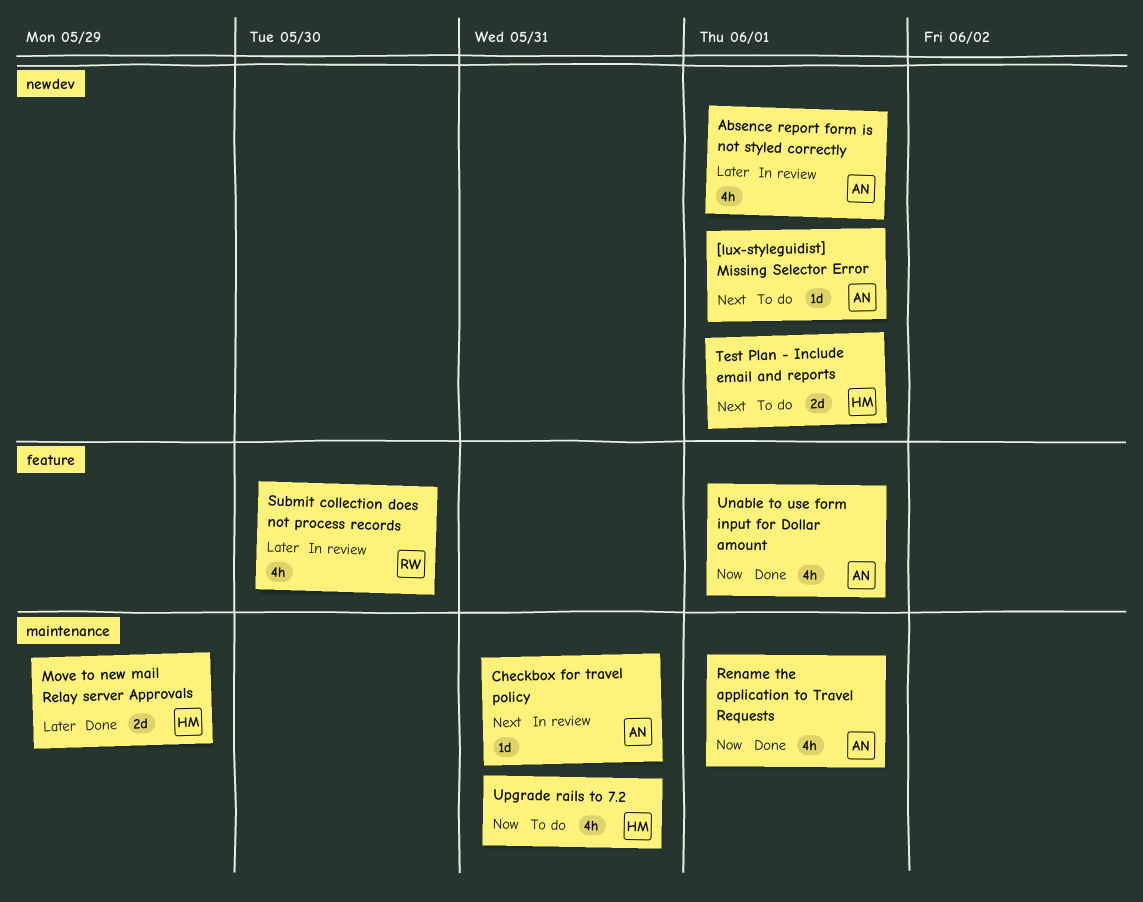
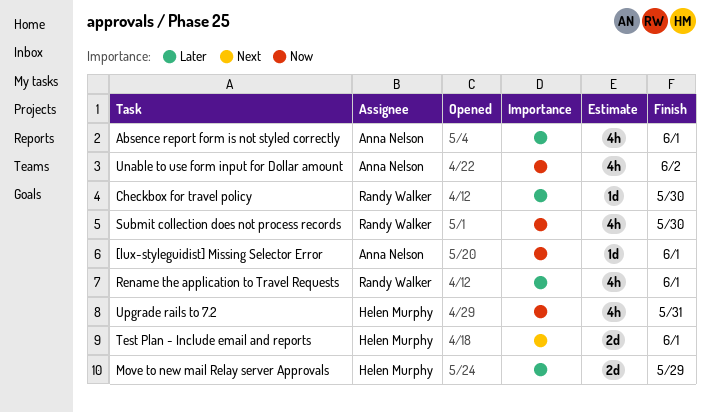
[lux-styleguidist] Missing Selector Error, priority: Next -> Now
Checkbox for travel policy, owner: Anna Nelson -> Randy Walker
Checkbox for travel policy, priority: Next -> Later
Checkbox for travel policy, due: May 31 -> May 30
Rename the application to Travel Requests, owner: Anna Nelson -> Randy Walker
Rename the application to Travel Requests, priority: Now -> Later
Submit collection does not process records, priority: Later -> Now
Unable to use form input for Dollar amount, due: Jun 1 -> Jun 2

